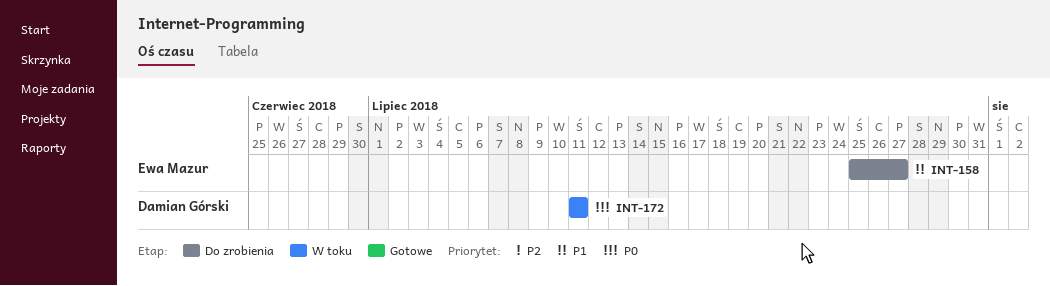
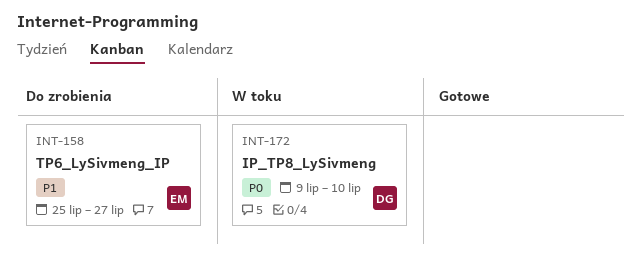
INT-172, start: Jul 11 -> Jul 9
INT-172, due: Jul 11 -> Jul 10

